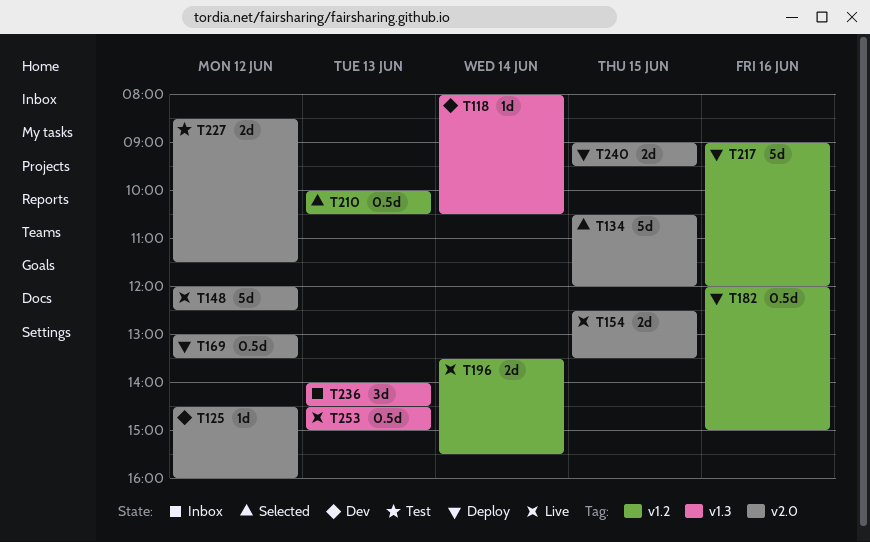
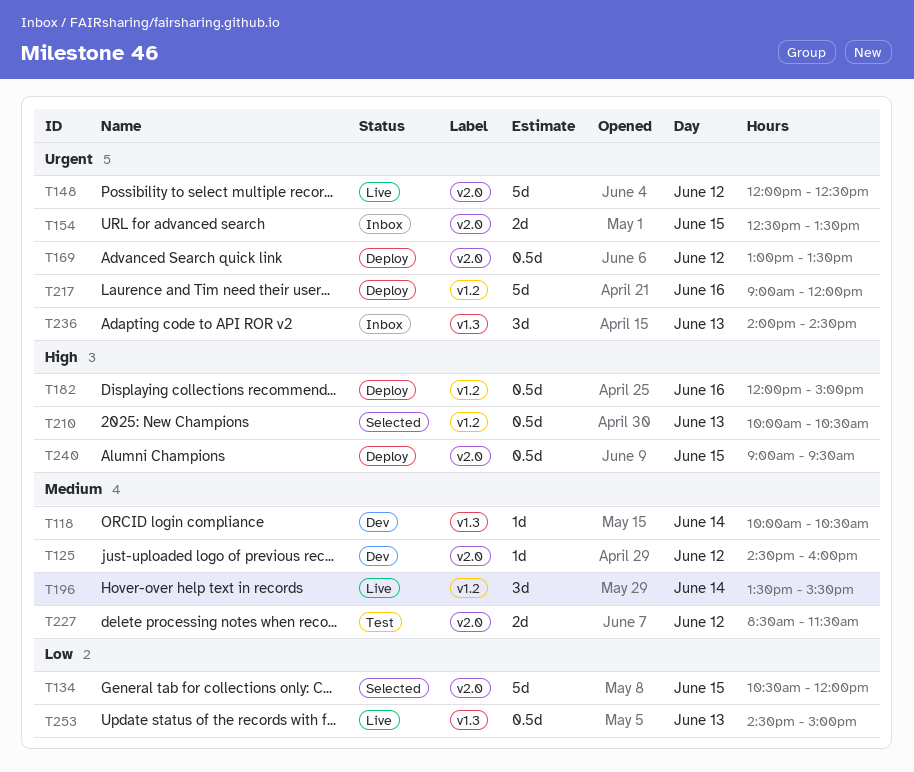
T118, begins: 08:00 -> 10:00
T154, status: Live -> Inbox
T196, estimate: 2d -> 3d
T240, estimate: 2d -> 0.5d

